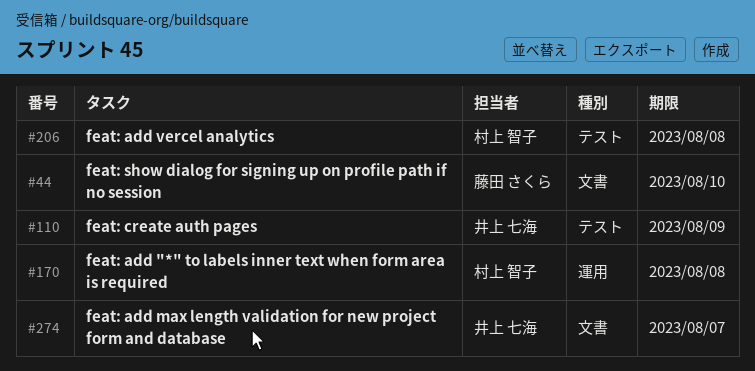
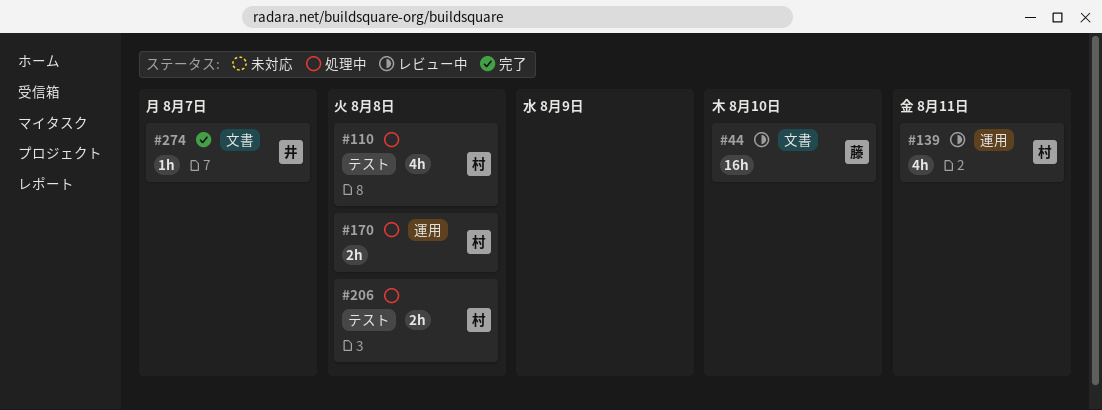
#110, owner: 井上 七海 -> 村上 智子
#110, due: Aug 9 -> Aug 8
#139: none -> present

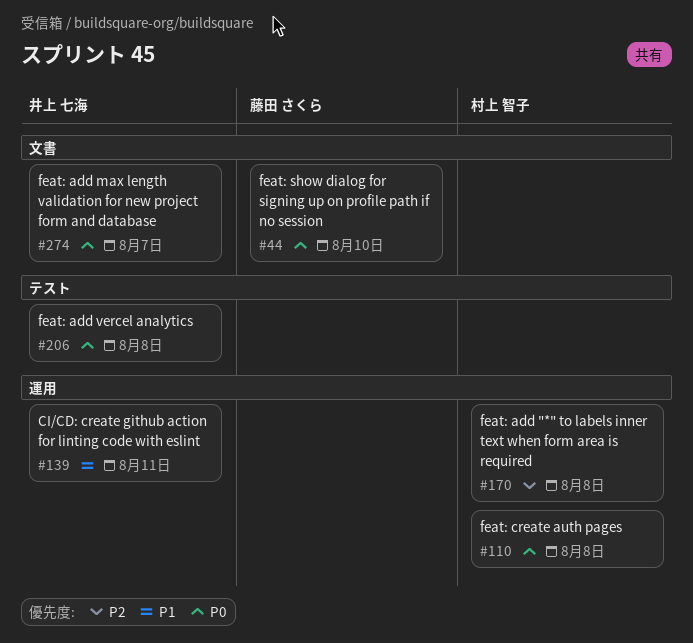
#110, label: テスト -> 運用
#139, owner: 村上 智子 -> 井上 七海
#206, owner: 村上 智子 -> 井上 七海

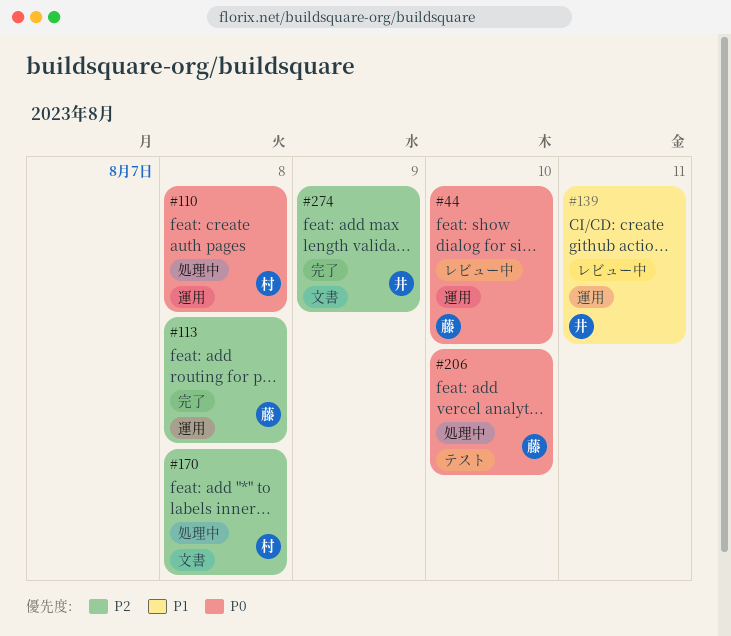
#44, label: 文書 -> 運用
#113: none -> present
#170, label: 運用 -> 文書
#206, owner: 井上 七海 -> 藤田 さくら
#206, due: Aug 8 -> Aug 10
#274, priority: P0 -> P2
#274, due: Aug 7 -> Aug 9

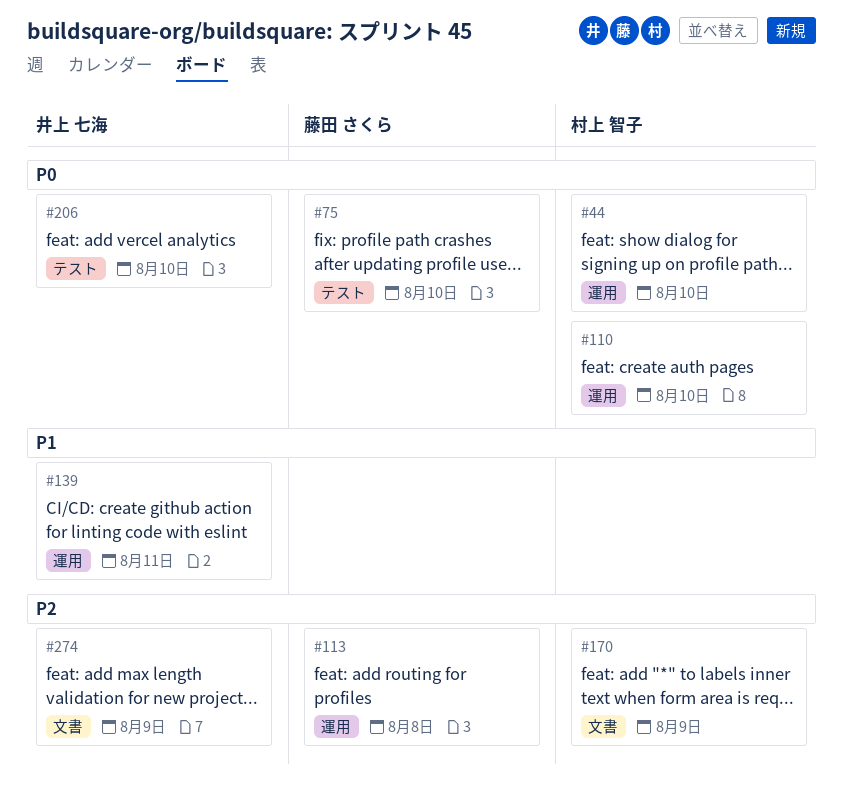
#44, owner: 藤田 さくら -> 村上 智子
#75: none -> present
#110, due: Aug 8 -> Aug 10
#170, due: Aug 8 -> Aug 9
#206, owner: 藤田 さくら -> 井上 七海

